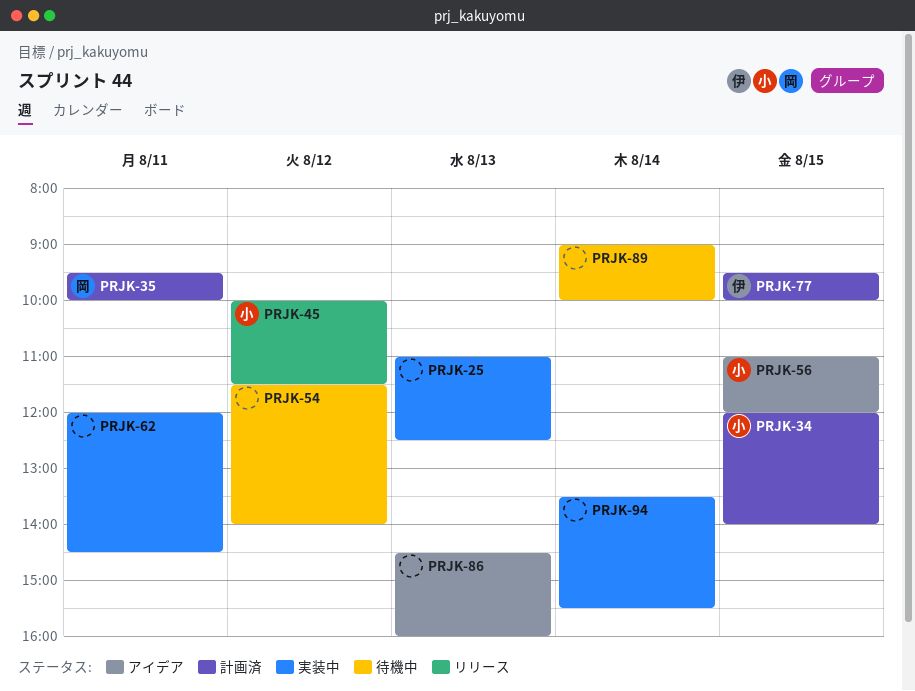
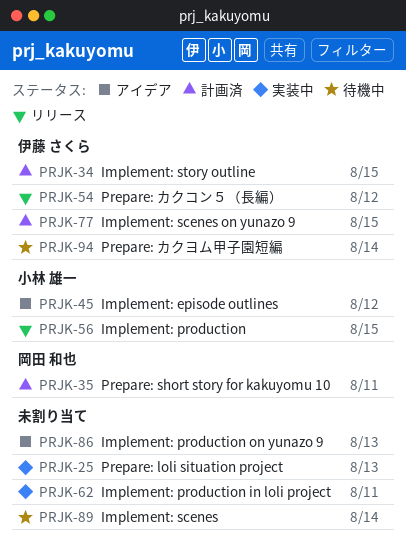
PRJK-34, owner: 小林 雄一 -> 伊藤 さくら
PRJK-45, status: リリース -> アイデア
PRJK-54, status: 待機中 -> リリース
PRJK-54, owner: none -> 伊藤 さくら
PRJK-56, status: アイデア -> リリース
PRJK-94, status: 実装中 -> 待機中
PRJK-94, owner: none -> 伊藤 さくら

